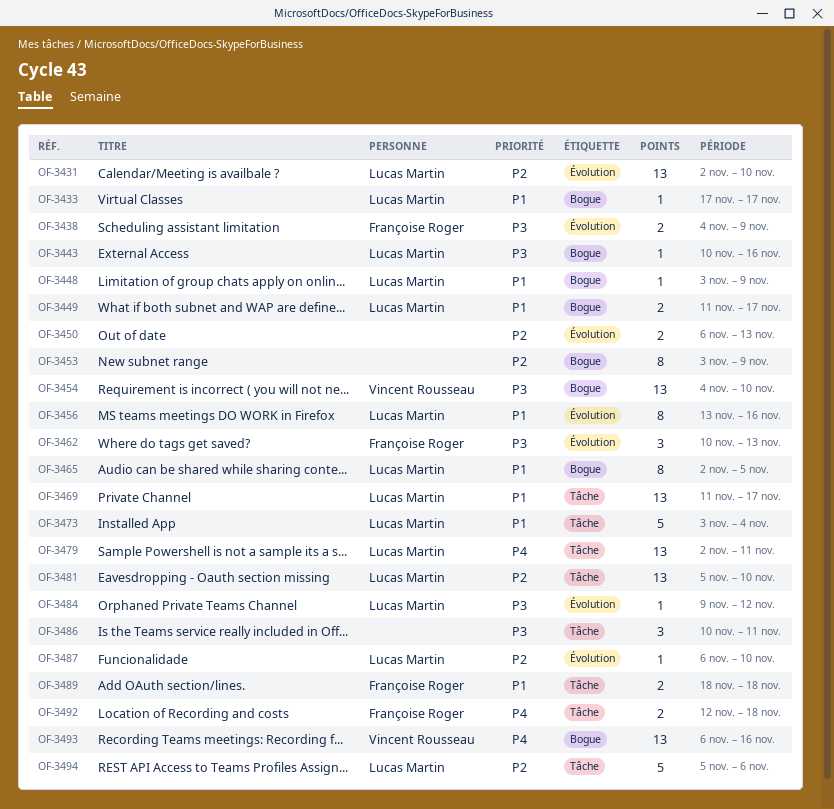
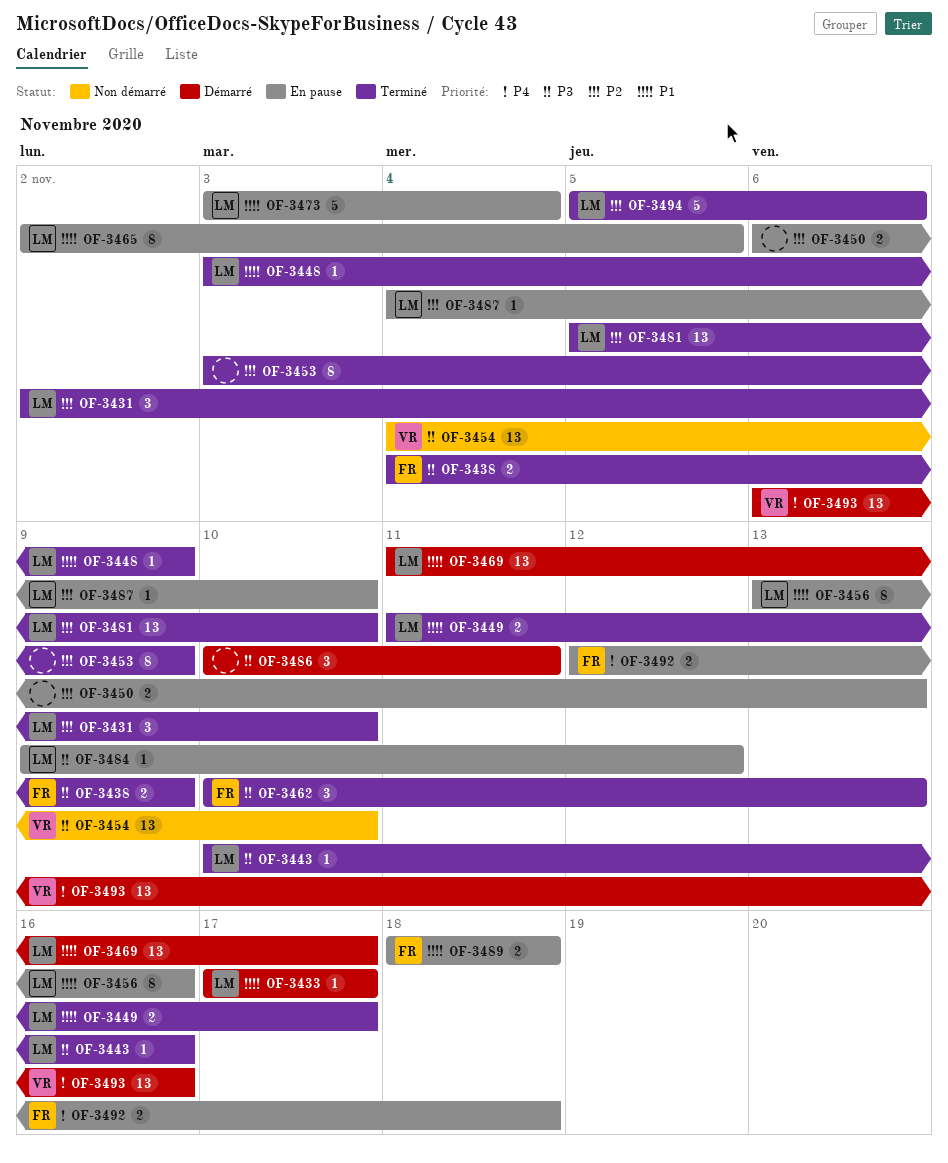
OF-3431, estimate: 13 -> 3
OF-3479: present -> none
OF-3487, start: Nov 6 -> Nov 4

